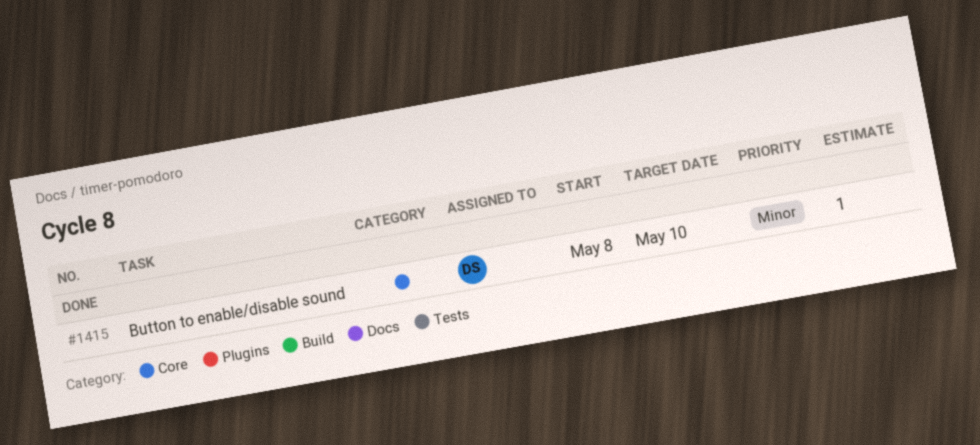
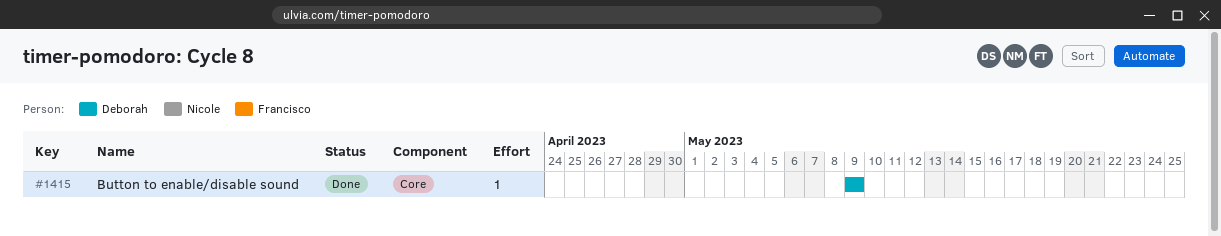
#1415, start: May 8 -> May 9
#1415, due: May 10 -> May 9

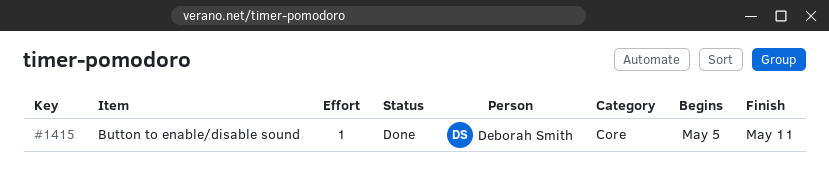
#1415, start: May 9 -> May 5
#1415, due: May 9 -> May 11

